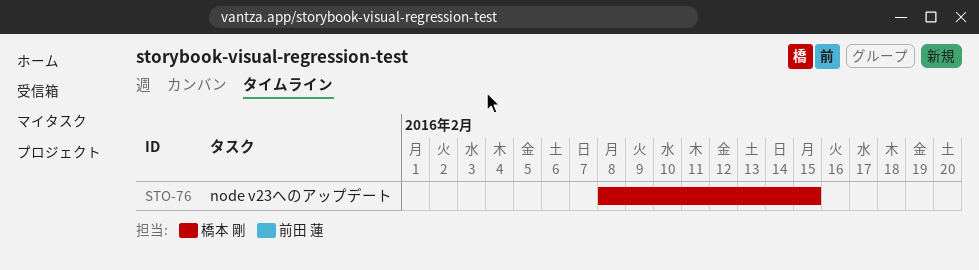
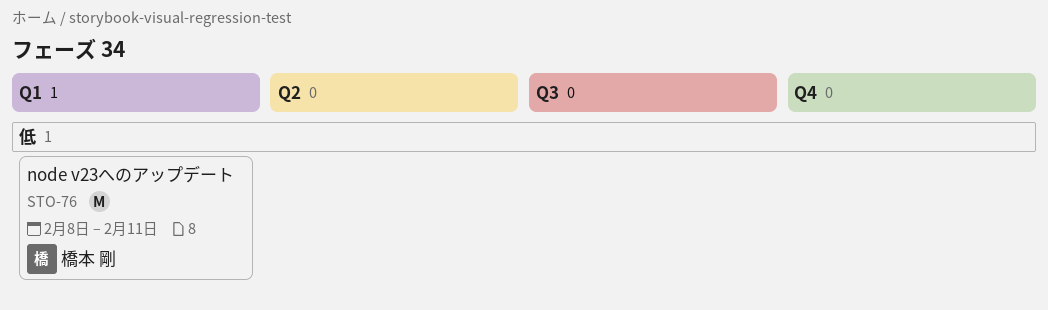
STO-76, due: Feb 15 -> Feb 11

